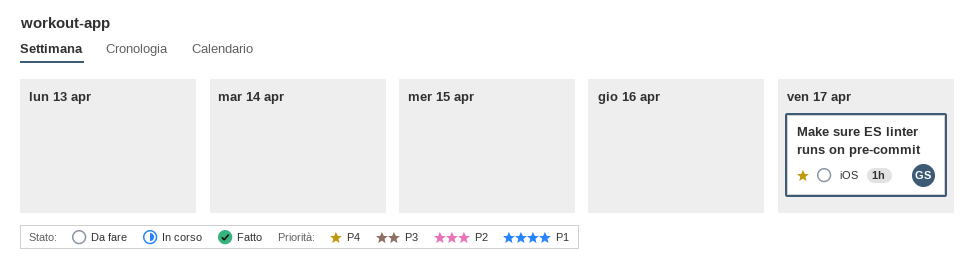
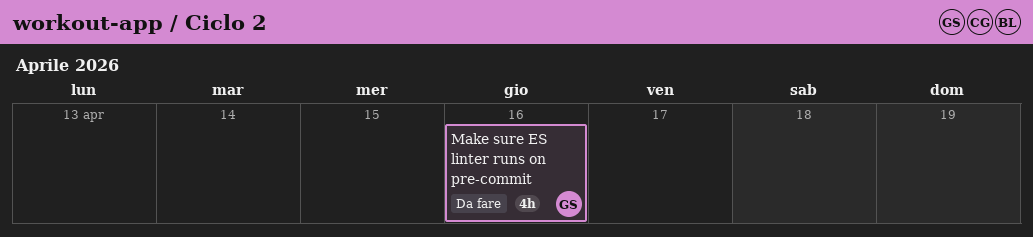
Make sure ES linter runs on pre-commit, estimate: 1h -> 4h
Make sure ES linter runs on pre-commit, due: Apr 17 -> Apr 16

